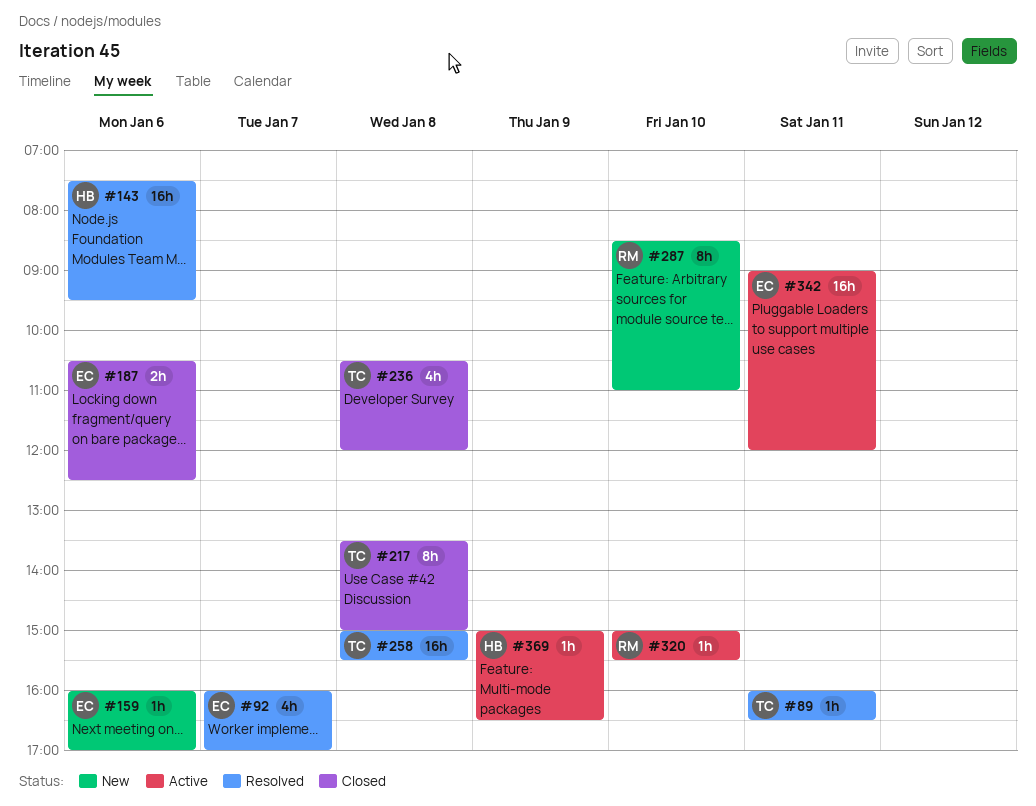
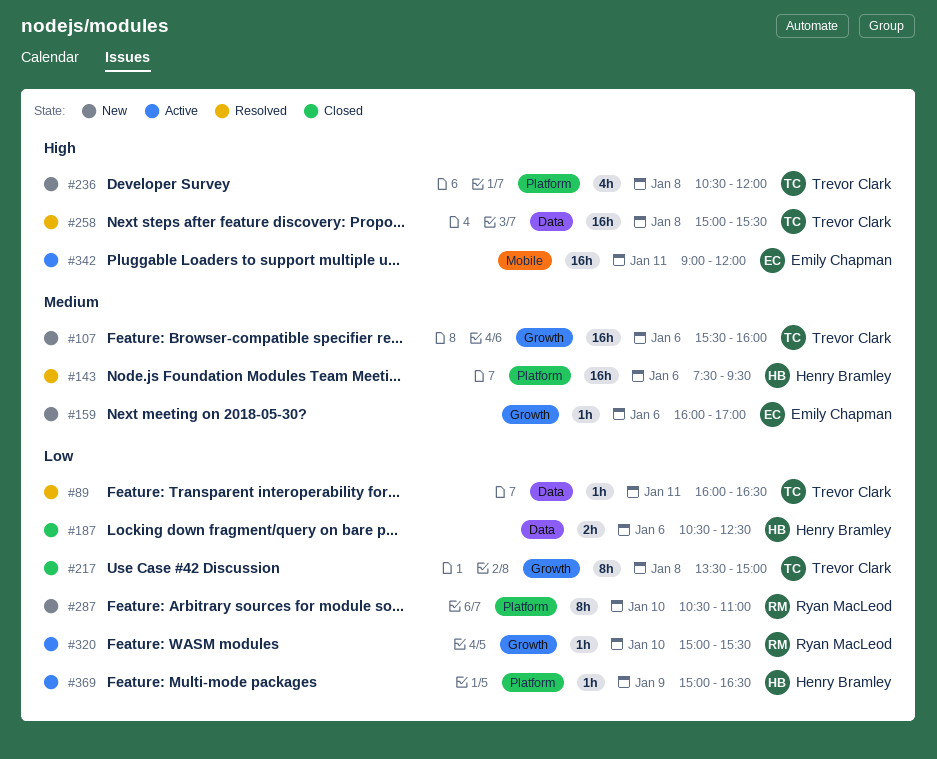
#92: present -> none
#107: none -> present
#187, owner: Emily Chapman -> Henry Bramley
#236, status: Closed -> New
#287, begins: 08:30 -> 10:30

